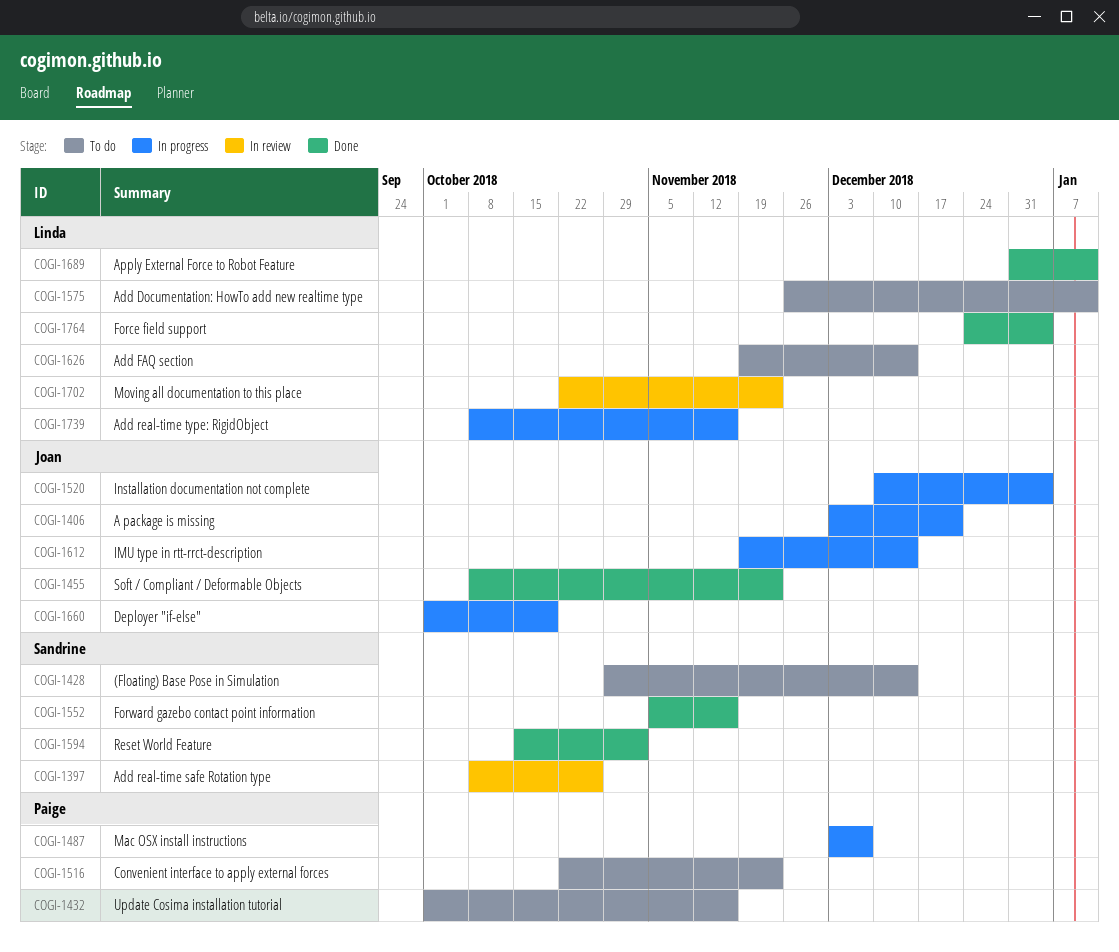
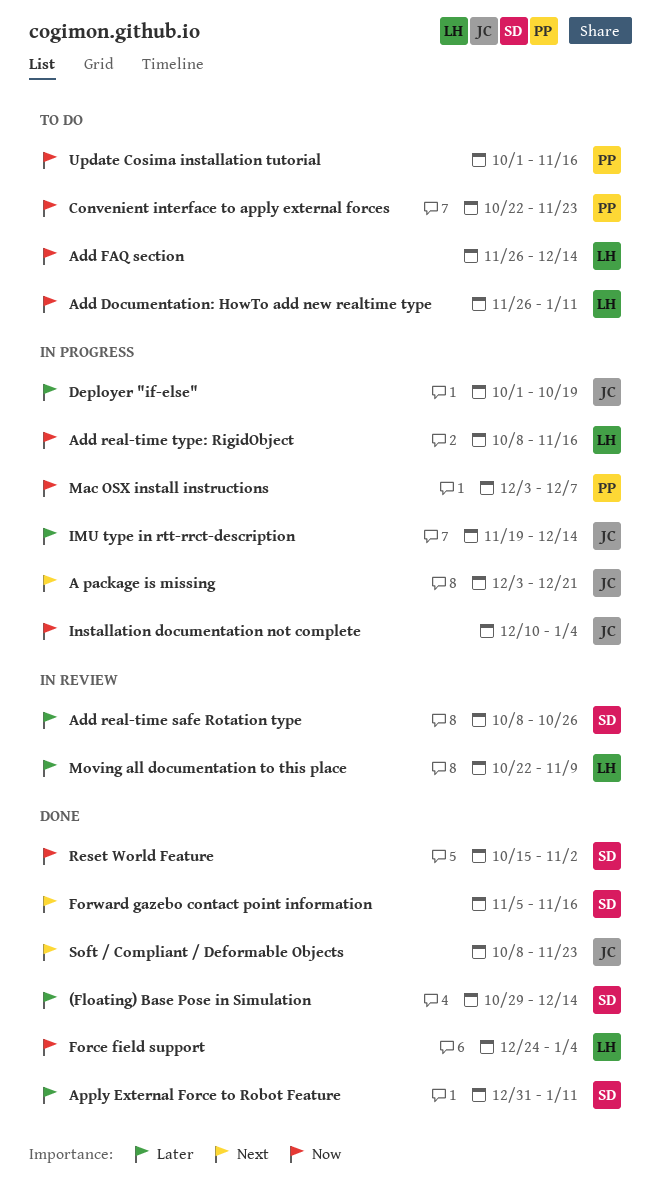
(Floating) Base Pose in Simulation, status: To do -> Done
Add FAQ section, start: Nov 19 -> Nov 26
Apply External Force to Robot Feature, owner: Linda -> Sandrine
Moving all documentation to this place, due: Nov 23 -> Nov 9

